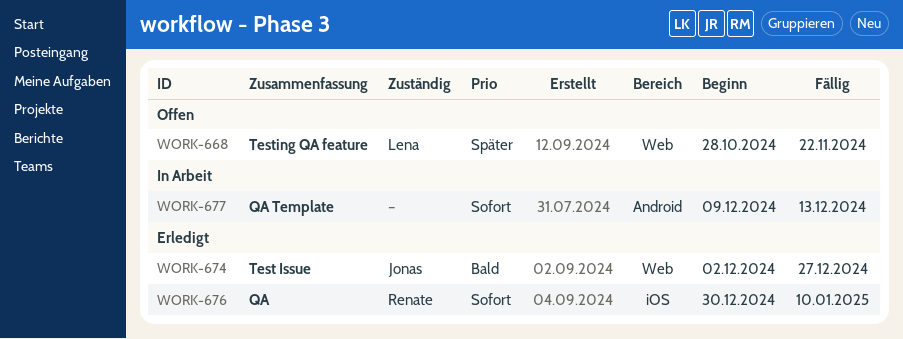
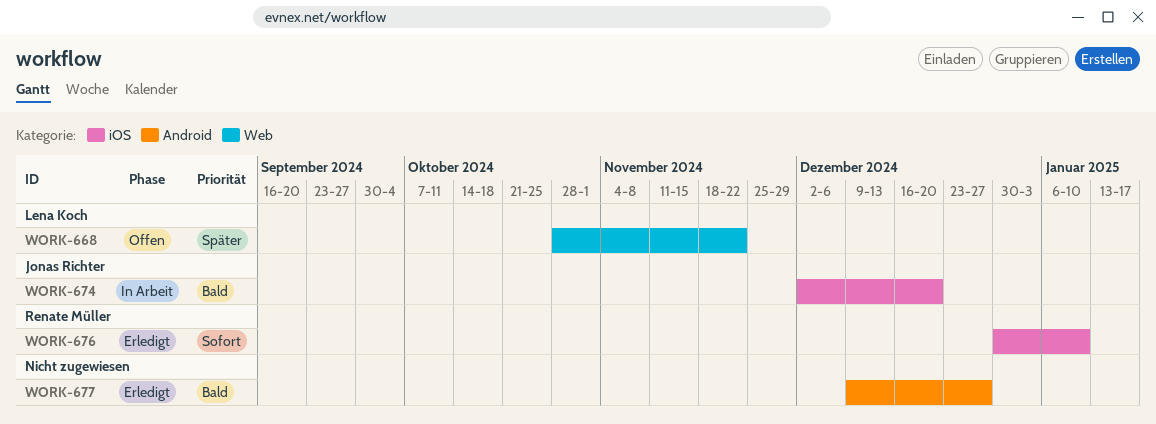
WORK-674, status: Erledigt -> In Arbeit
WORK-674, label: Web -> iOS
WORK-674, due: Dec 27 -> Dec 20
WORK-677, status: In Arbeit -> Erledigt
WORK-677, priority: Sofort -> Bald
WORK-677, due: Dec 13 -> Dec 27

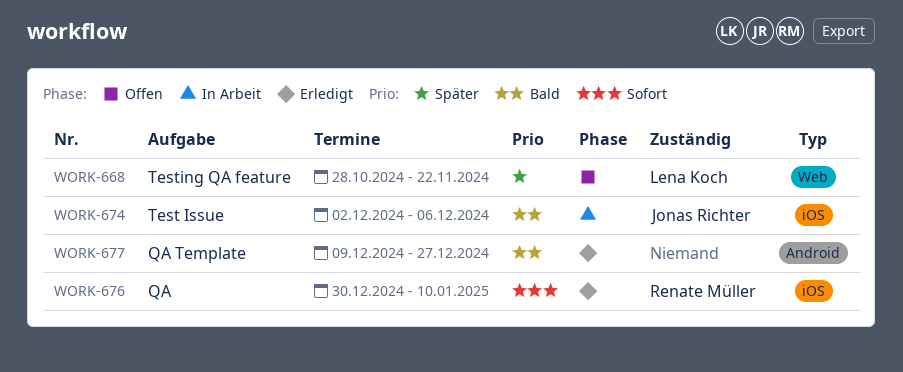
WORK-674, due: Dec 20 -> Dec 6

